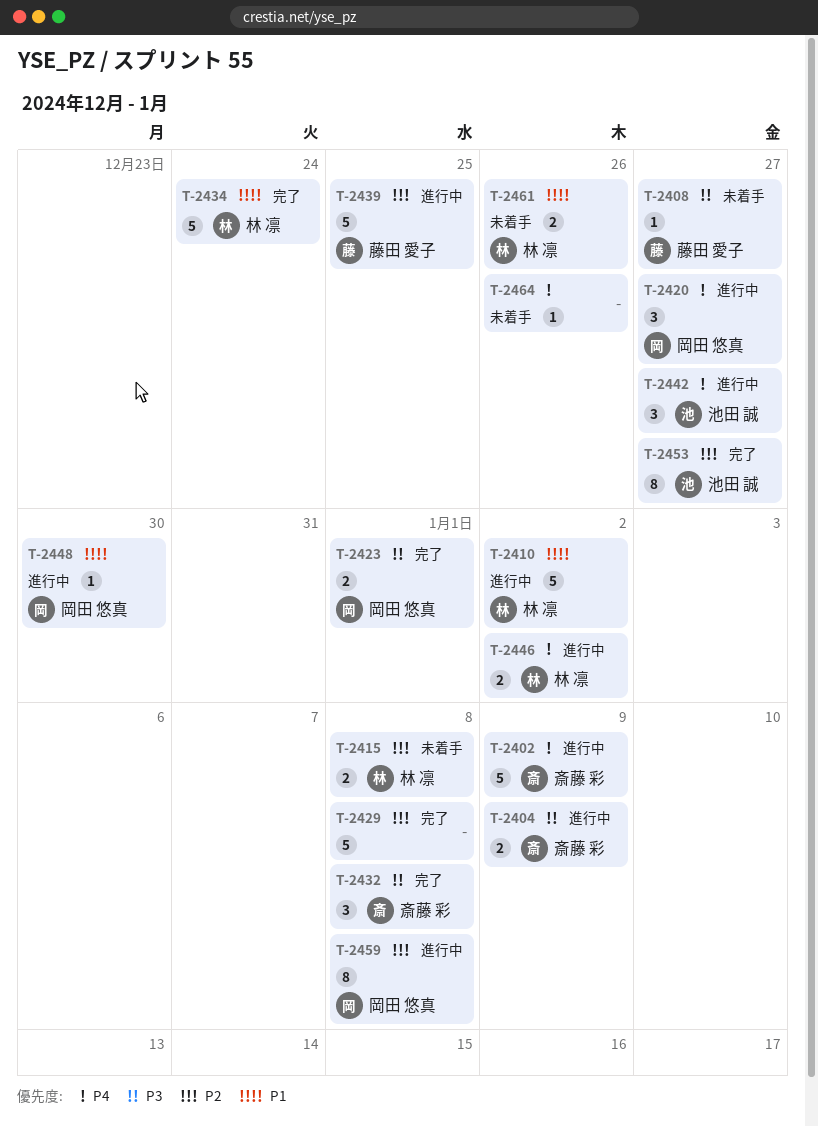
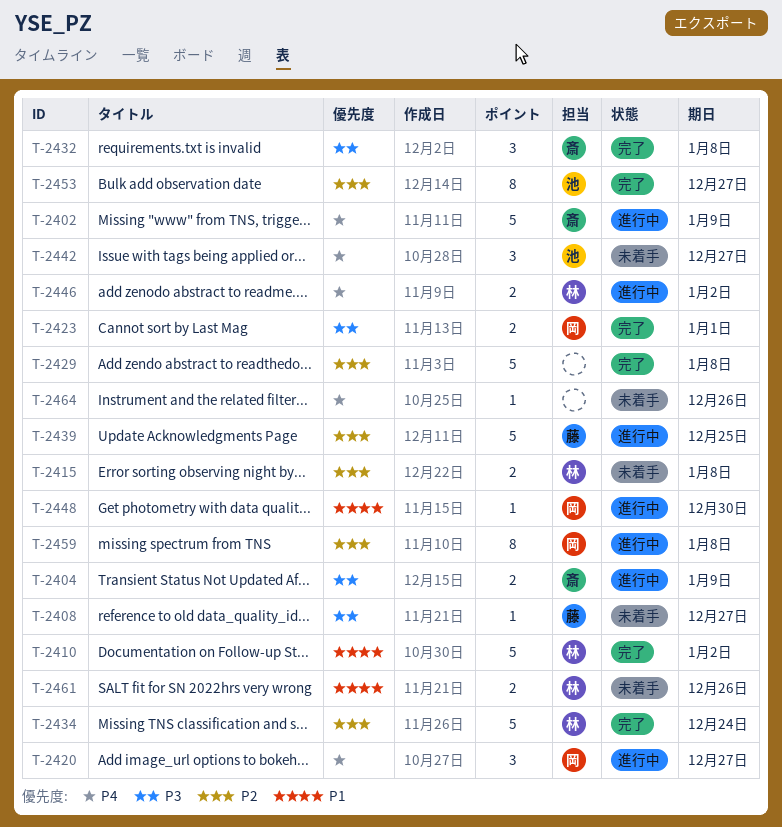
T-2410, status: 進行中 -> 完了
T-2434, priority: P1 -> P2
T-2442, status: 進行中 -> 未着手

